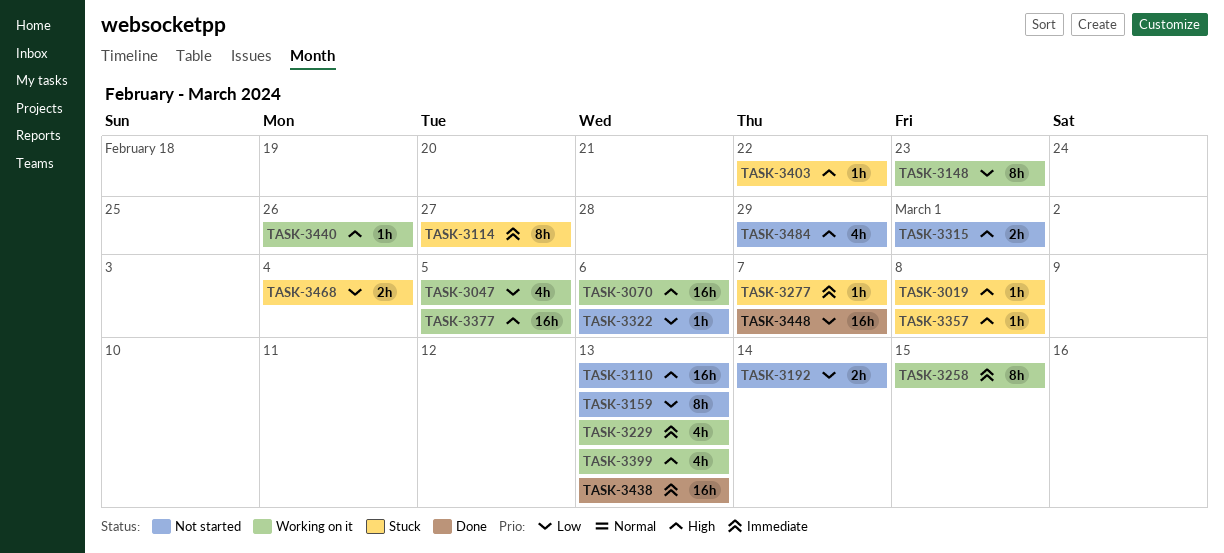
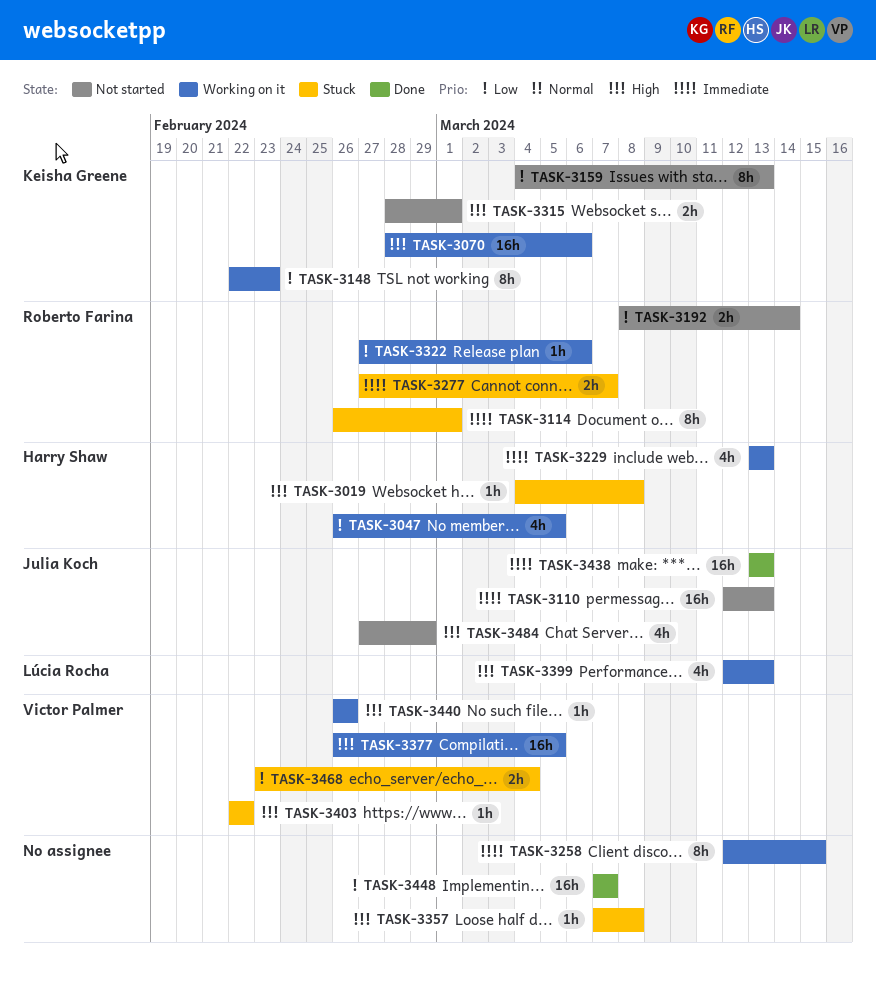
TASK-3110, priority: High -> Immediate
TASK-3114, due: Feb 27 -> Mar 1
TASK-3277, estimate: 1h -> 2h
TASK-3322, status: Not started -> Working on it

